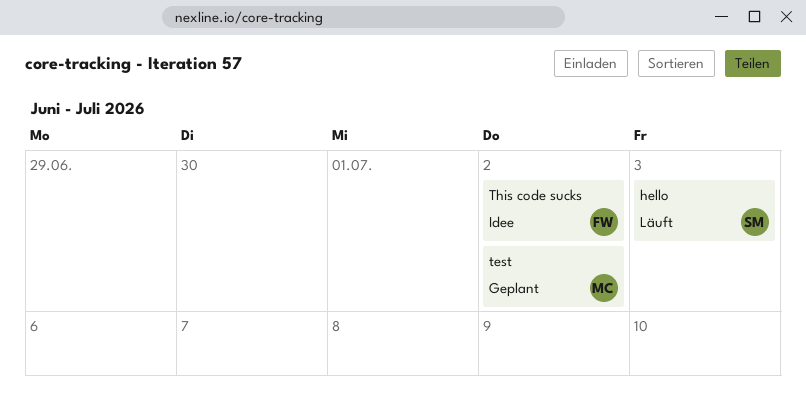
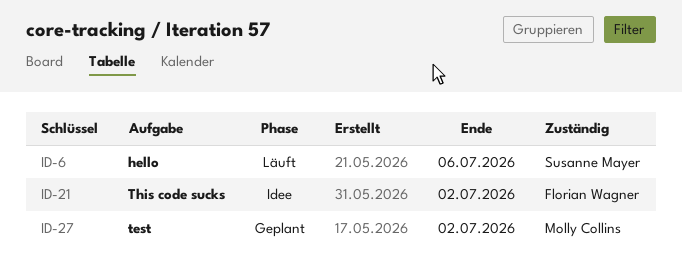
hello, due: Jul 3 -> Jul 6

